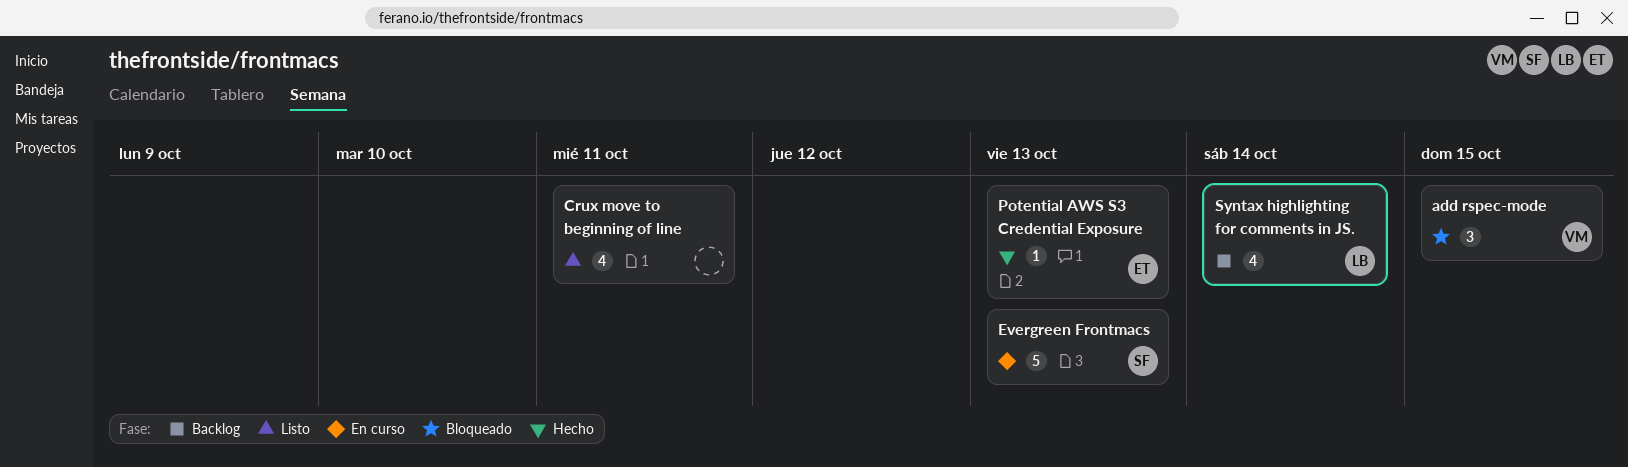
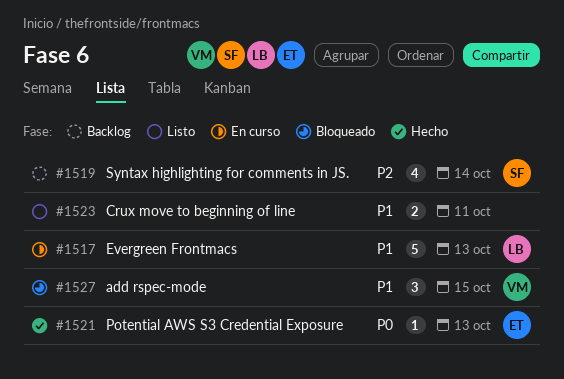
Crux move to beginning of line, estimate: 4 -> 2
Evergreen Frontmacs, owner: SF -> LB
Syntax highlighting for comments in JS., owner: LB -> SF

